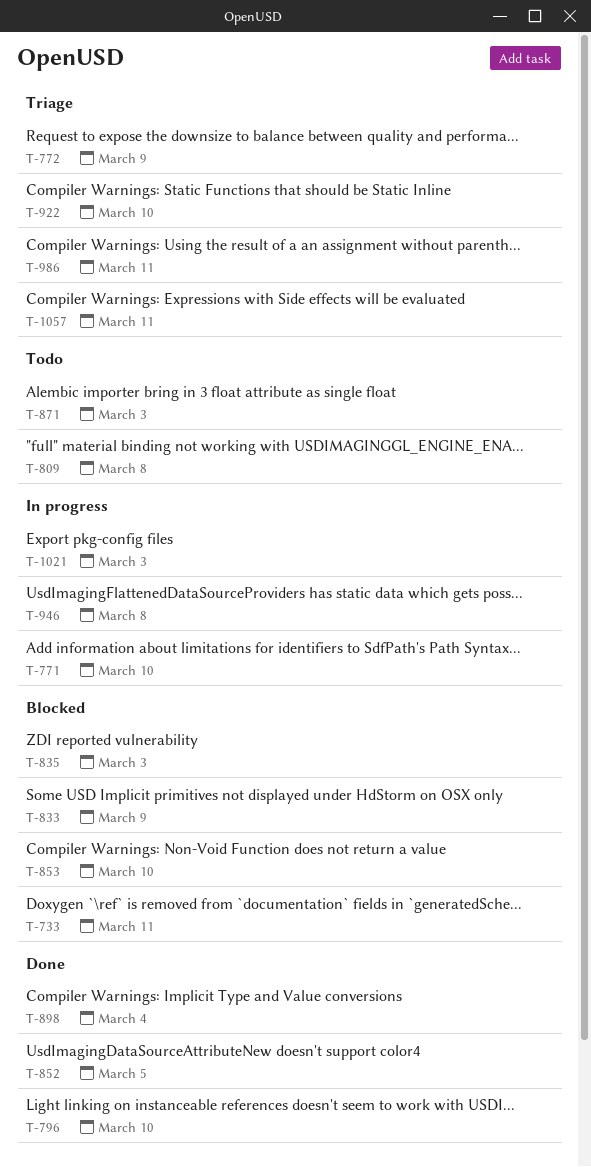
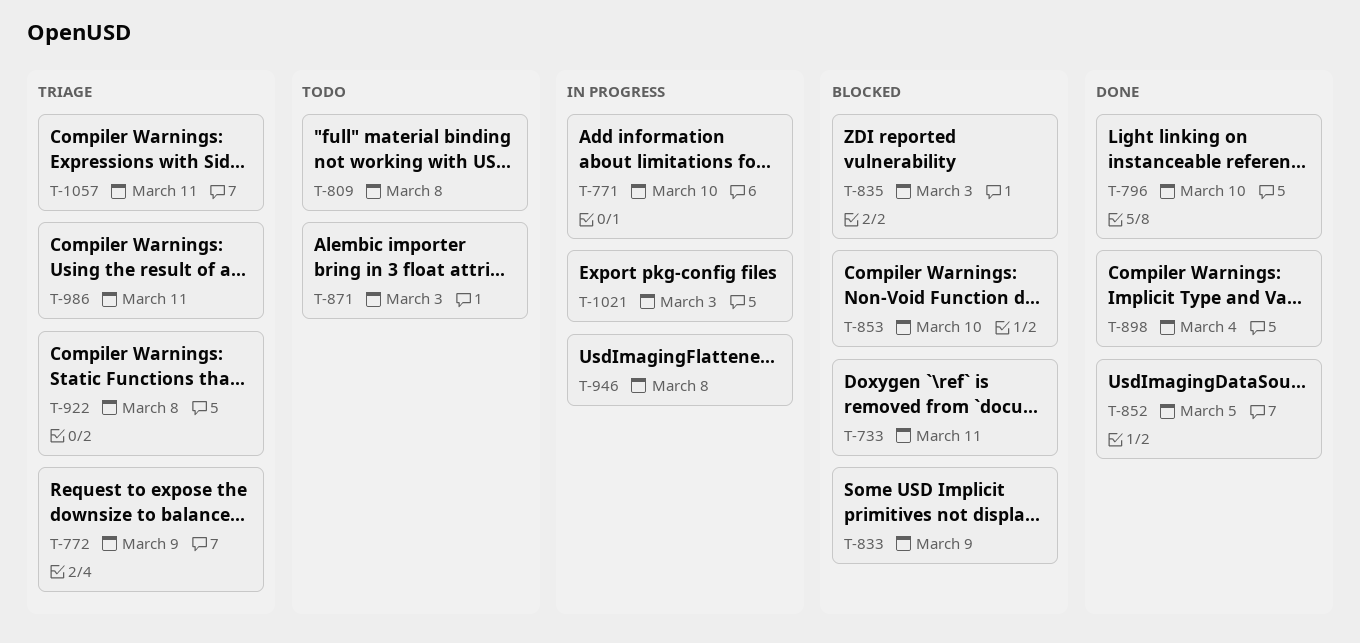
T-922, due: Mar 10 -> Mar 8

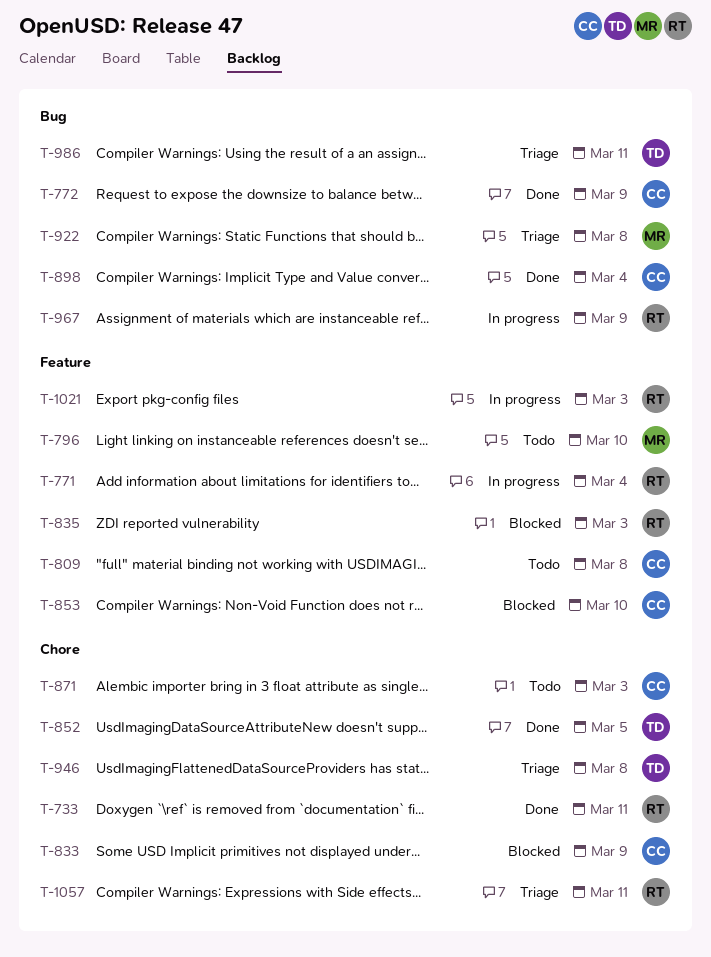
T-733, status: Blocked -> Done
T-771, due: Mar 10 -> Mar 4
T-772, status: Triage -> Done
T-796, status: Done -> Todo
T-946, status: In progress -> Triage
T-967: none -> present

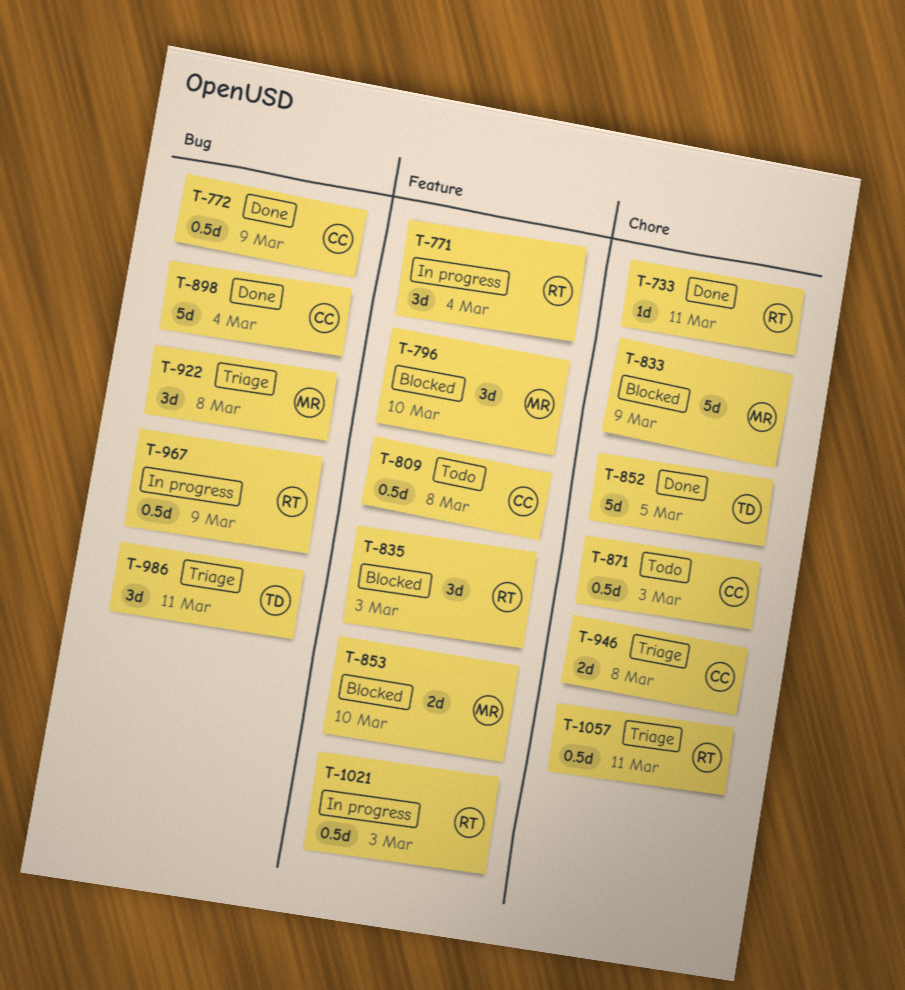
T-796, status: Todo -> Blocked
T-833, owner: CC -> MR
T-853, owner: CC -> MR
T-946, owner: TD -> CC

